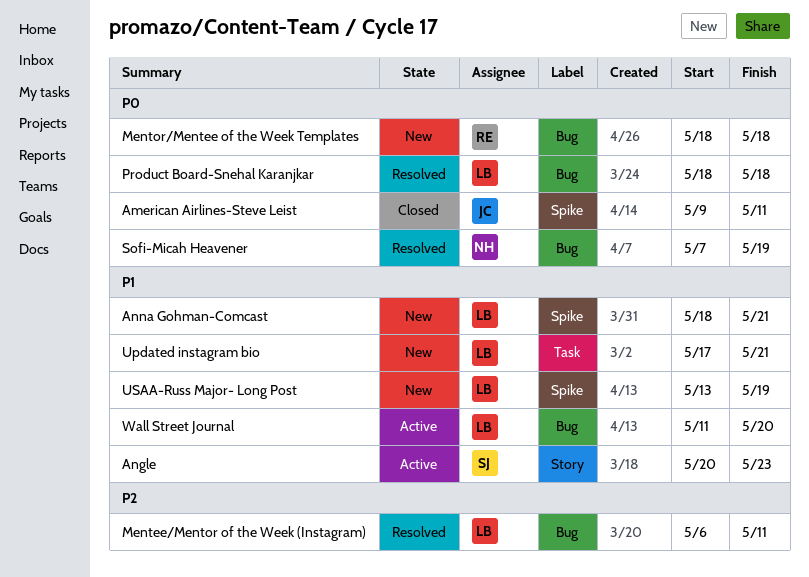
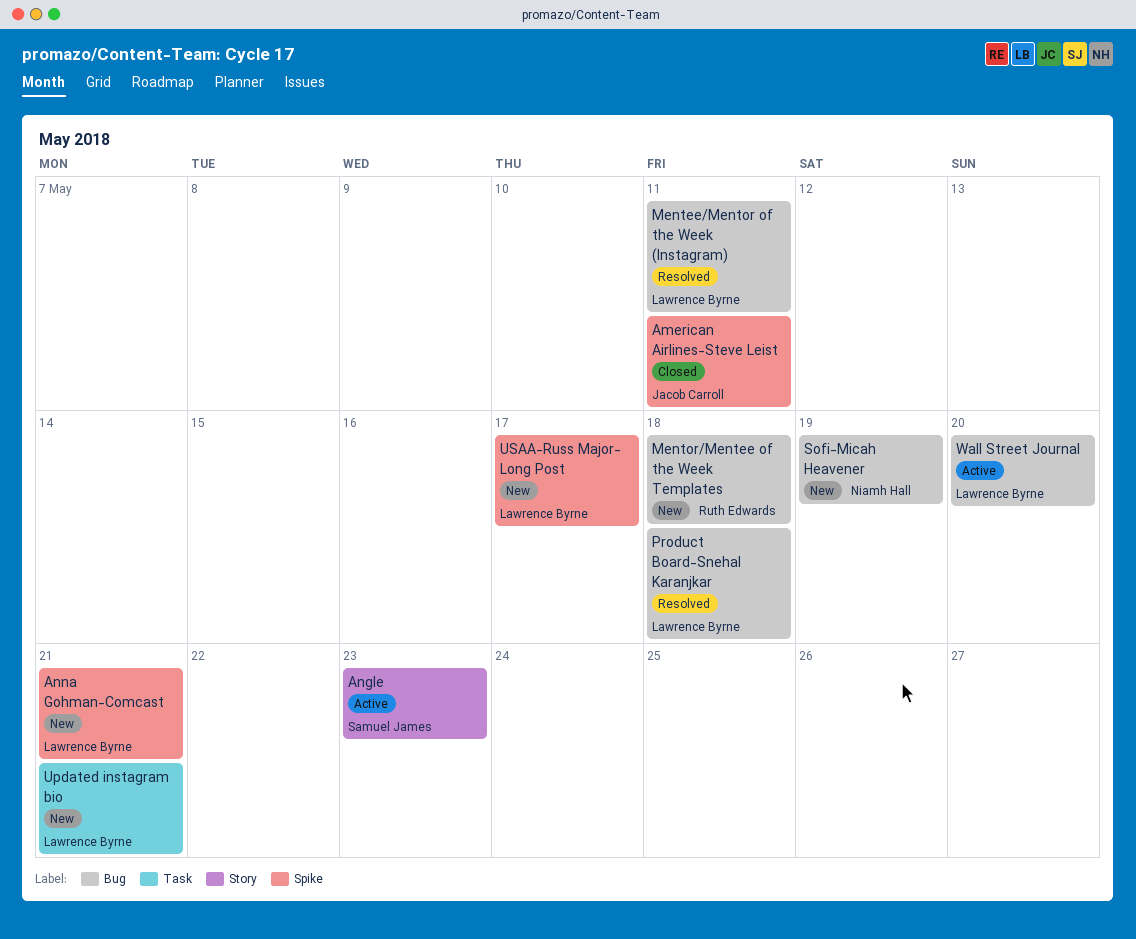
Sofi-Micah Heavener, status: Resolved -> New
USAA-Russ Major- Long Post, due: May 19 -> May 17

